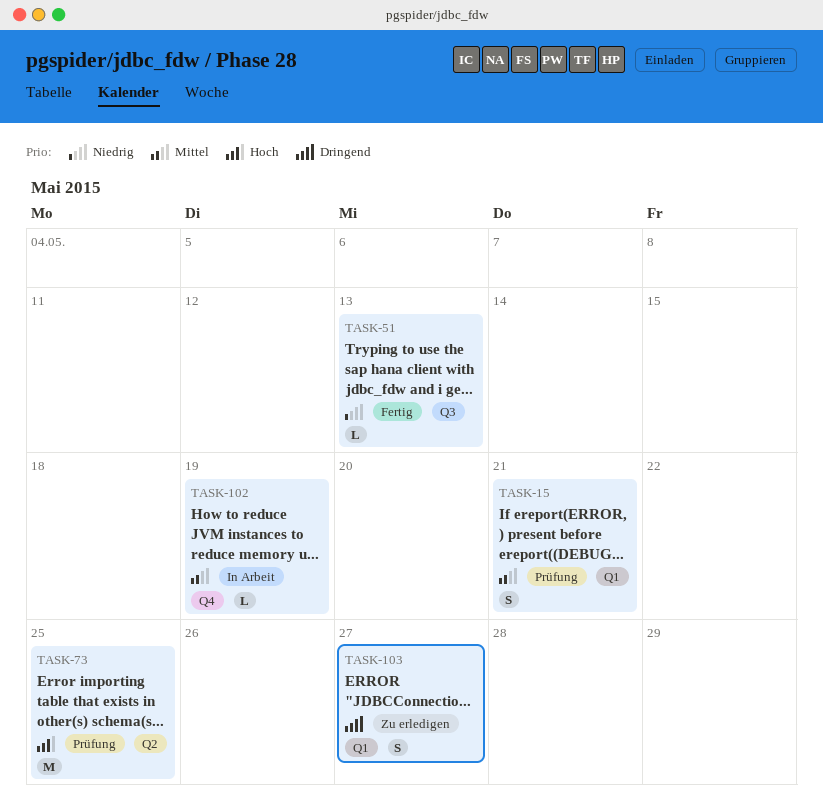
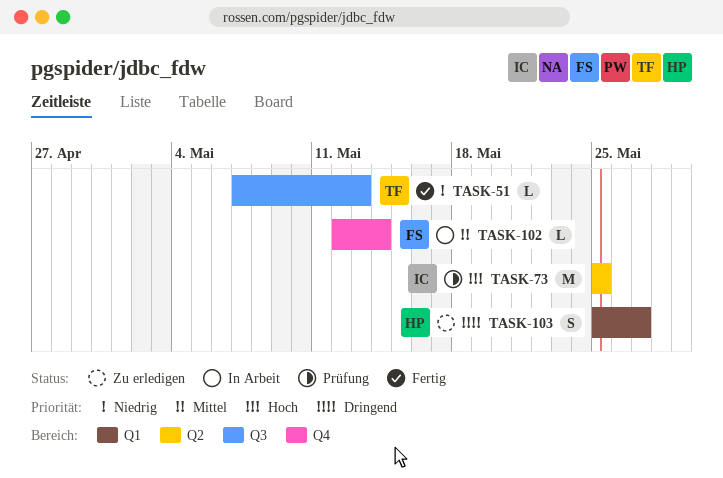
TASK-15: present -> none
TASK-102, due: May 19 -> May 14

